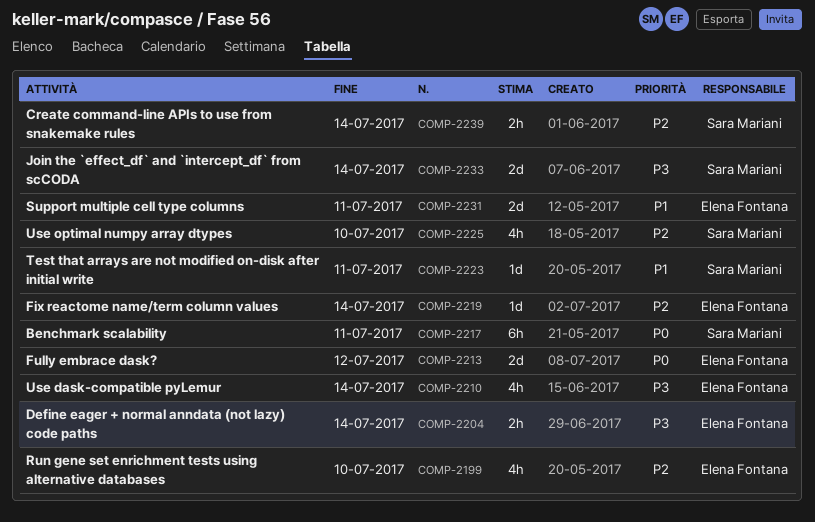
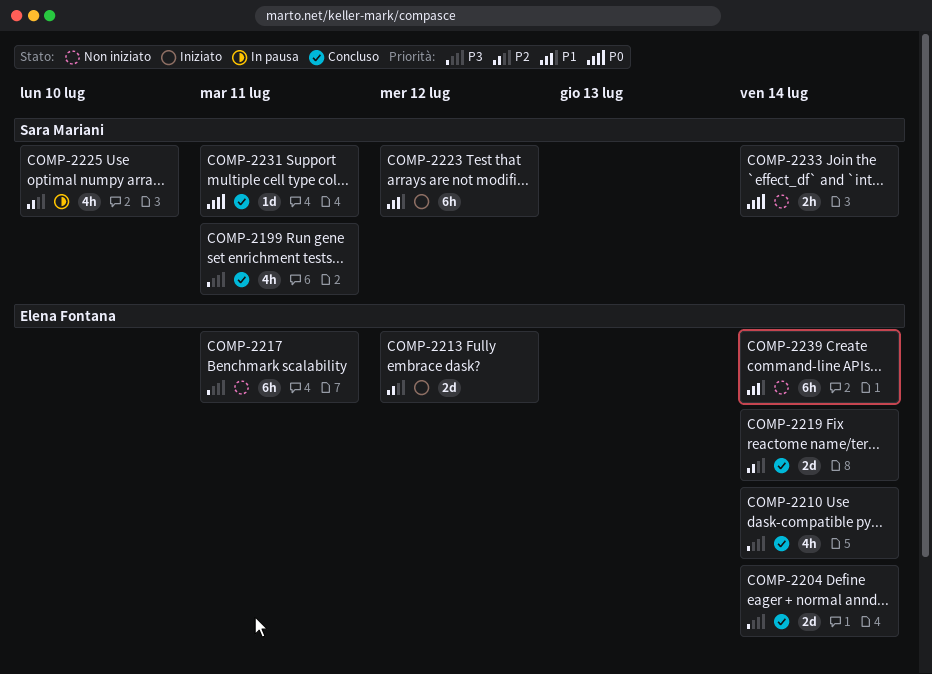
COMP-2199, owner: Elena Fontana -> Sara Mariani
COMP-2199, priority: P2 -> P3
COMP-2199, due: Jul 10 -> Jul 11
COMP-2204, estimate: 2h -> 2d
COMP-2213, priority: P0 -> P2
COMP-2217, owner: Sara Mariani -> Elena Fontana
COMP-2217, priority: P0 -> P3
COMP-2219, estimate: 1d -> 2d
COMP-2223, estimate: 1d -> 6h
COMP-2223, due: Jul 11 -> Jul 12
COMP-2231, owner: Elena Fontana -> Sara Mariani
COMP-2231, priority: P1 -> P0
COMP-2231, estimate: 2d -> 1d
COMP-2233, priority: P3 -> P0
COMP-2233, estimate: 2d -> 2h
COMP-2239, owner: Sara Mariani -> Elena Fontana
COMP-2239, priority: P2 -> P1
COMP-2239, estimate: 2h -> 6h

